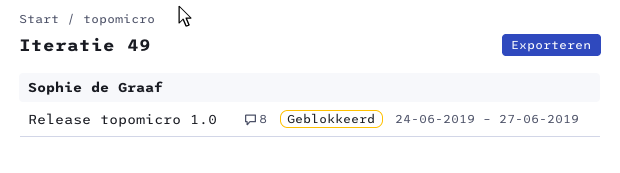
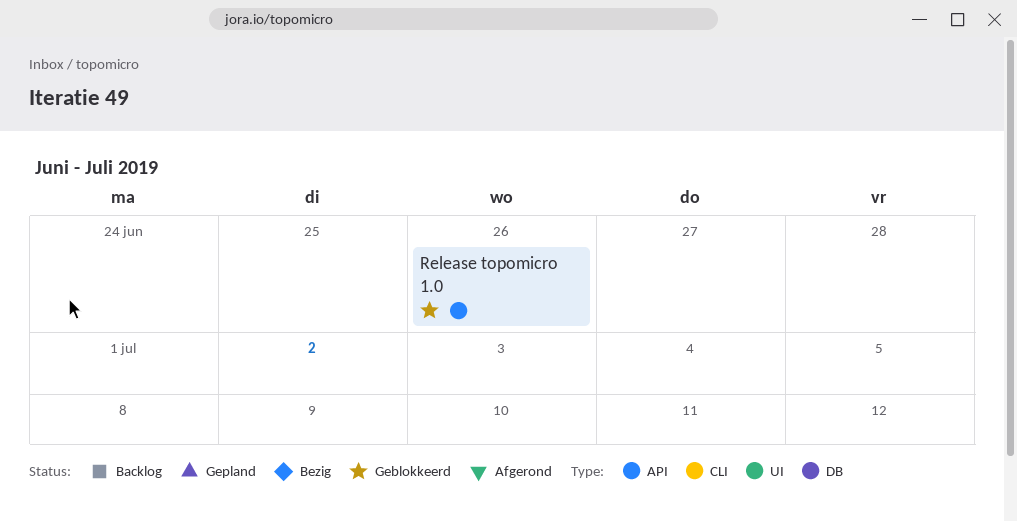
Release topomicro 1.0, due: Jun 27 -> Jun 26

